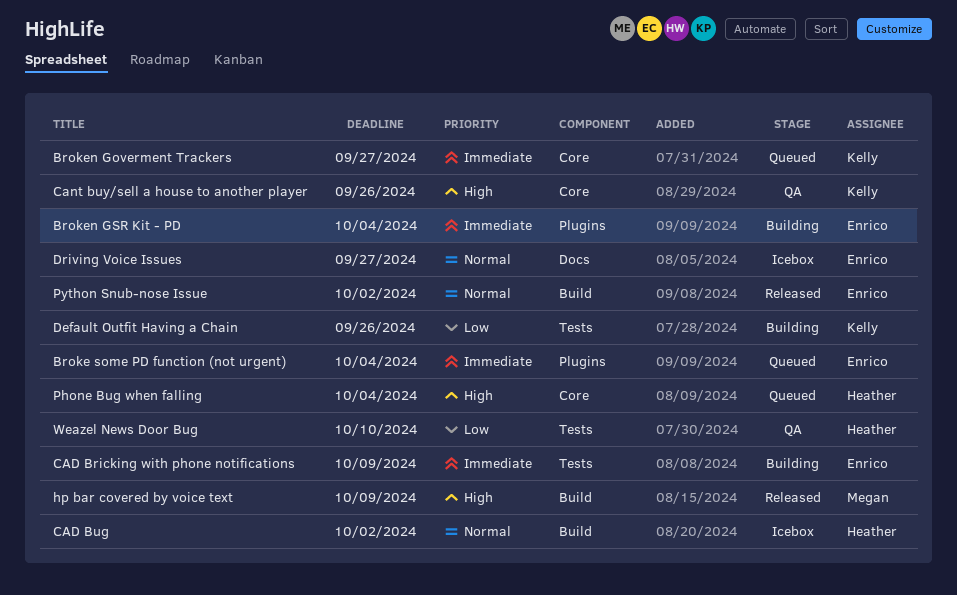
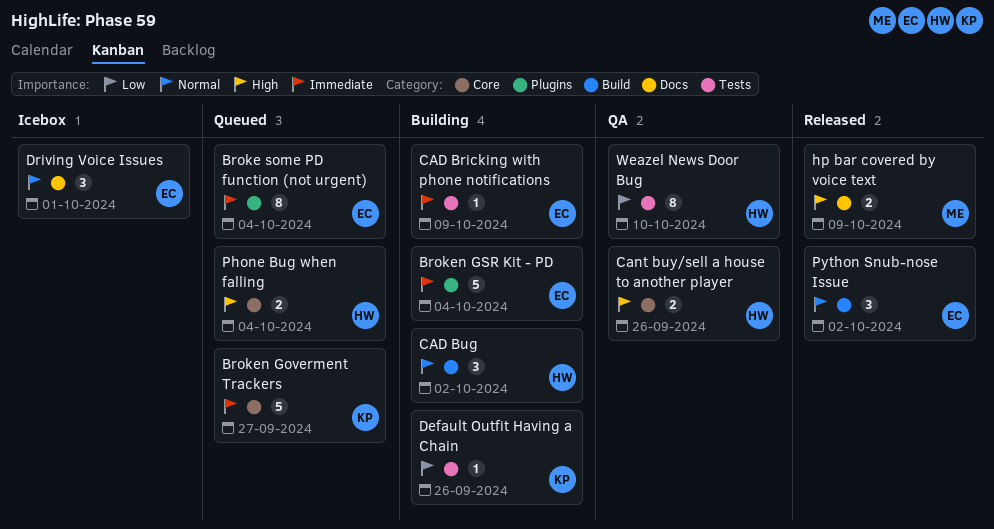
CAD Bug, status: Icebox -> Building
Cant buy/sell a house to another player, owner: Kelly -> Heather
Driving Voice Issues, due: Sep 27 -> Oct 1
hp bar covered by voice text, label: Build -> Docs

